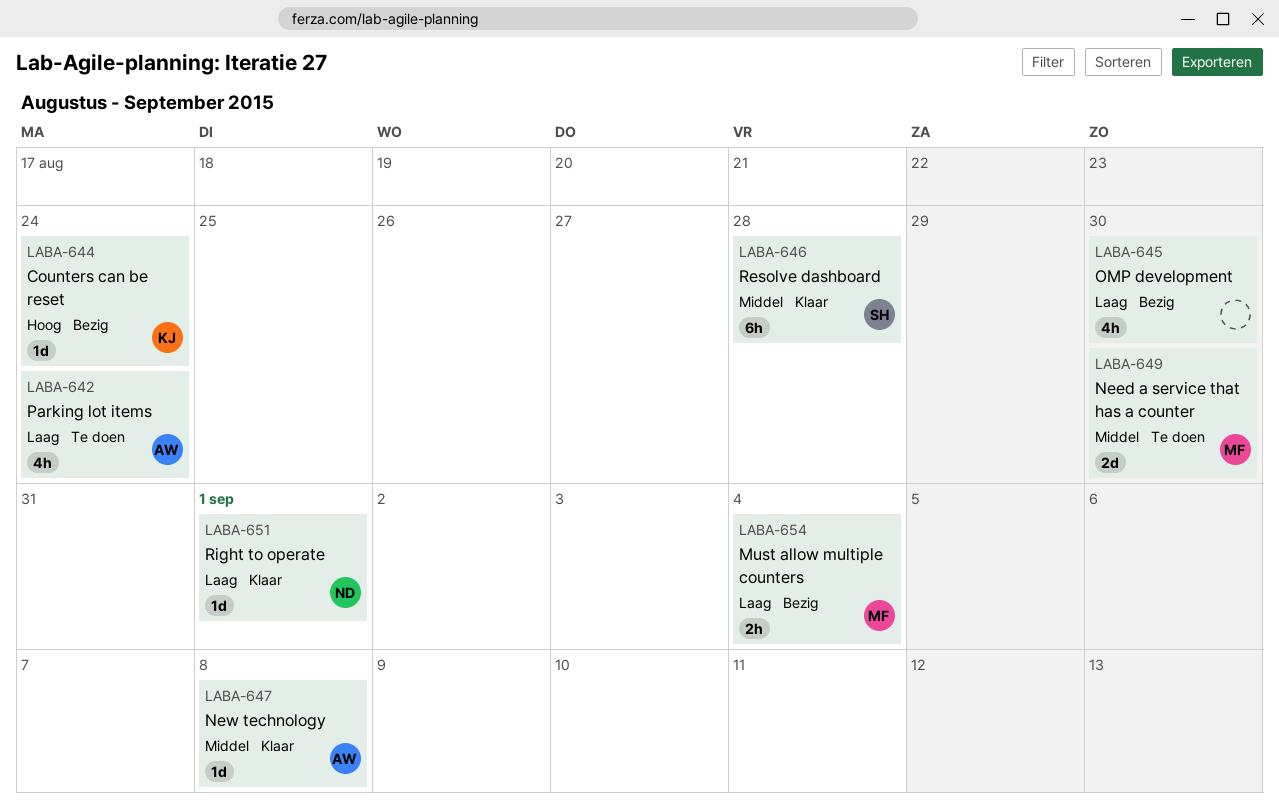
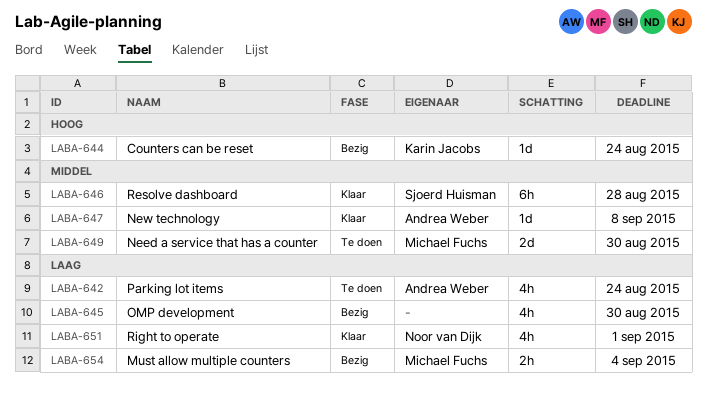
LABA-651, estimate: 1d -> 4h

